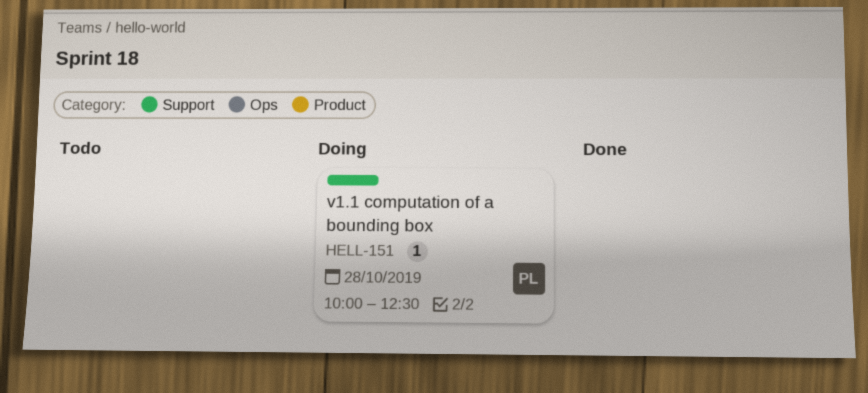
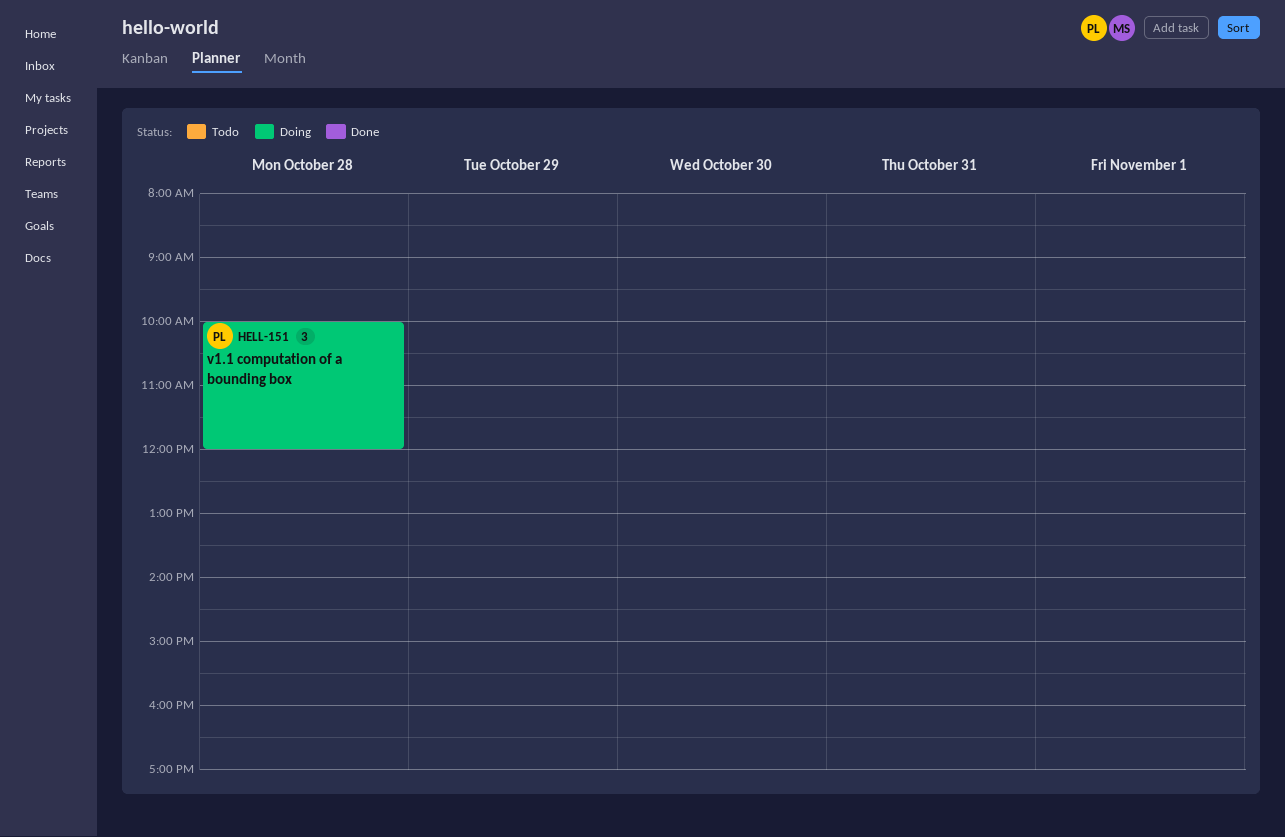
HELL-151, estimate: 1 -> 3
HELL-151, ends: 12:30 -> 12:00

